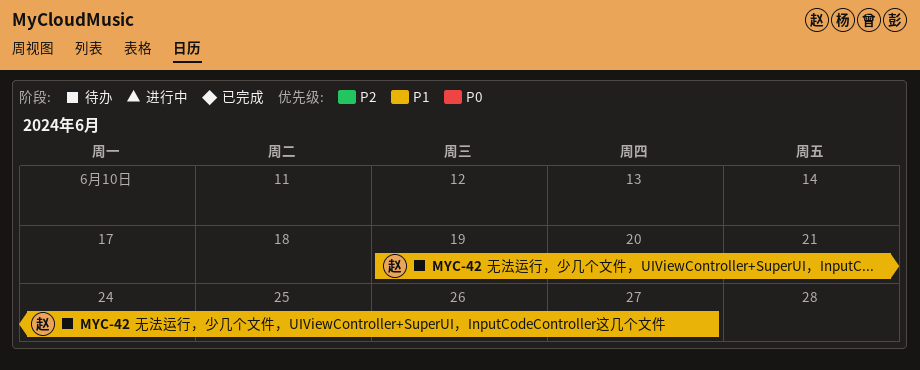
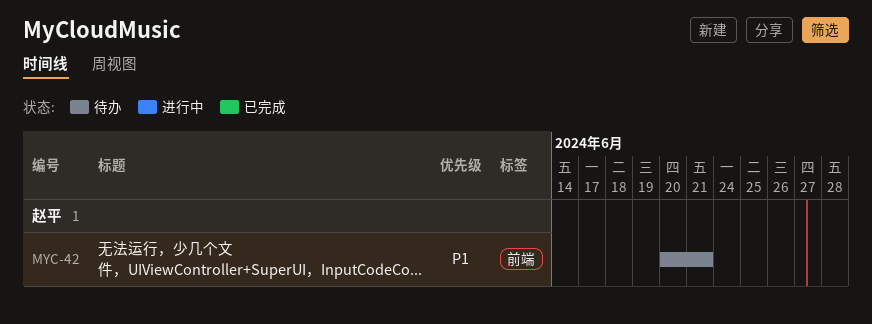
MYC-42, start: Jun 19 -> Jun 20
MYC-42, due: Jun 27 -> Jun 21

